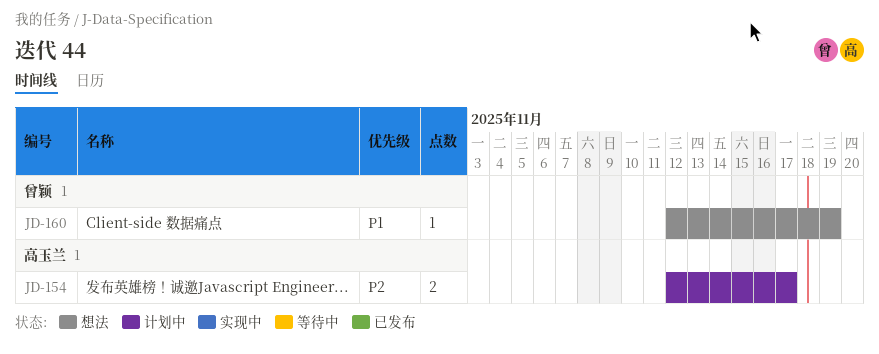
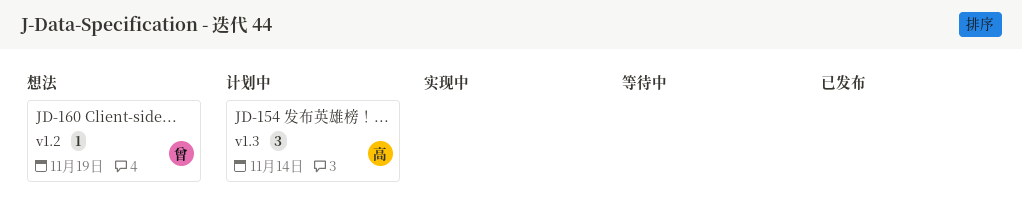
JD-154, estimate: 2 -> 3
JD-154, due: Nov 17 -> Nov 14

